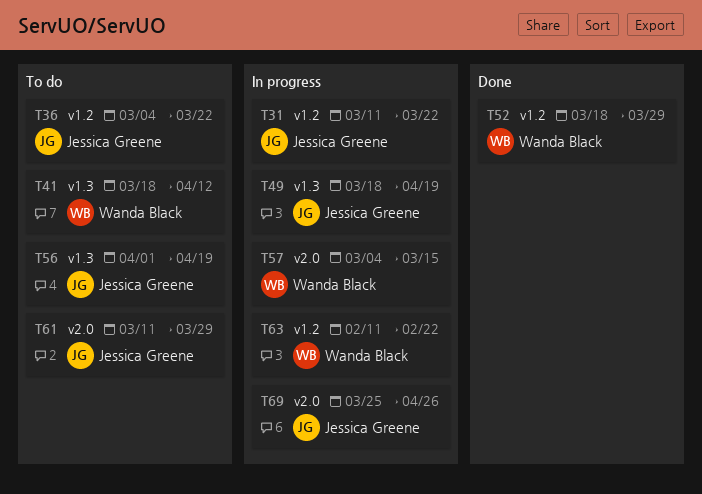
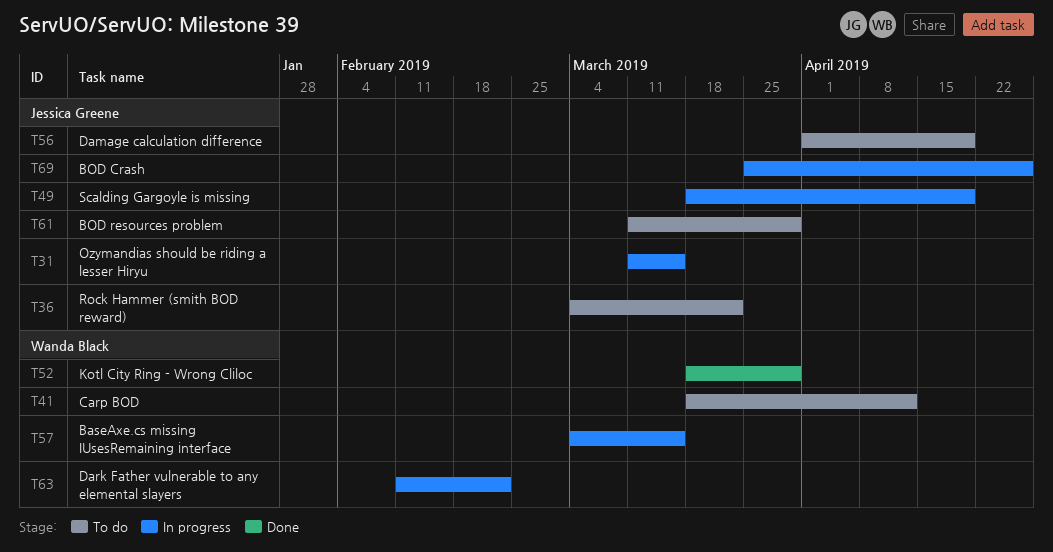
T31, due: Mar 22 -> Mar 15

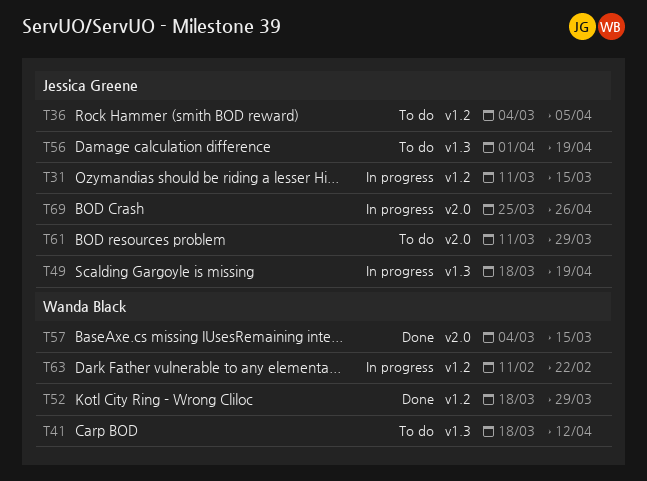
T36, due: Mar 22 -> Apr 5
T57, status: In progress -> Done

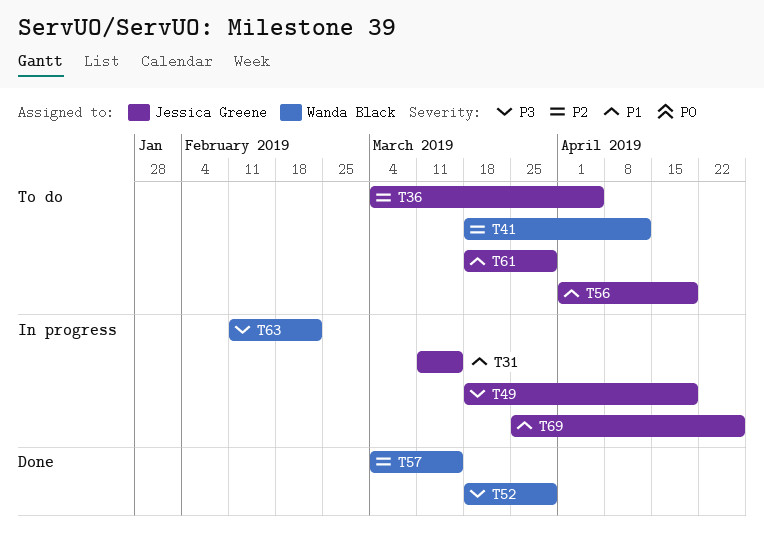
T61, start: Mar 11 -> Mar 18

